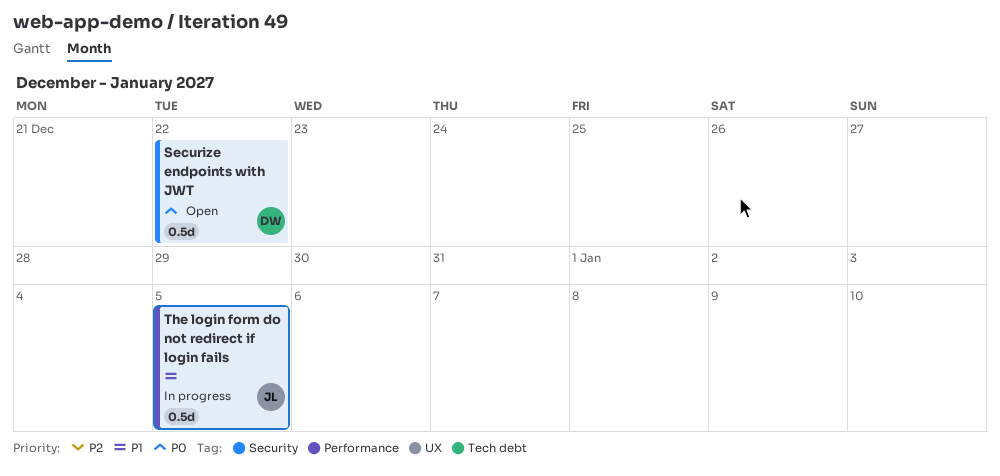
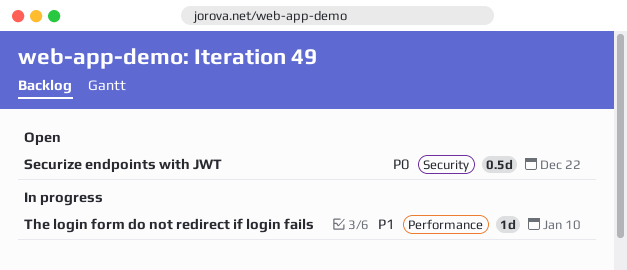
The login form do not redirect if login fails, estimate: 0.5d -> 1d
The login form do not redirect if login fails, due: Jan 5 -> Jan 10

